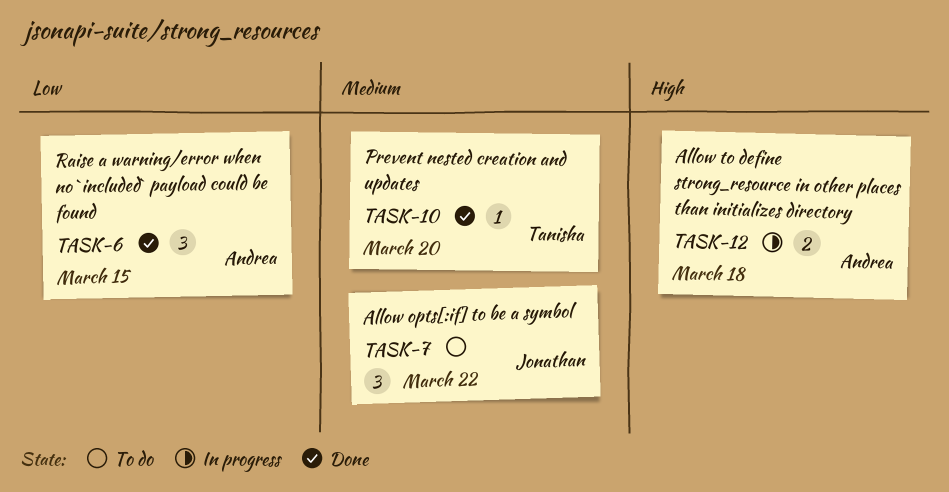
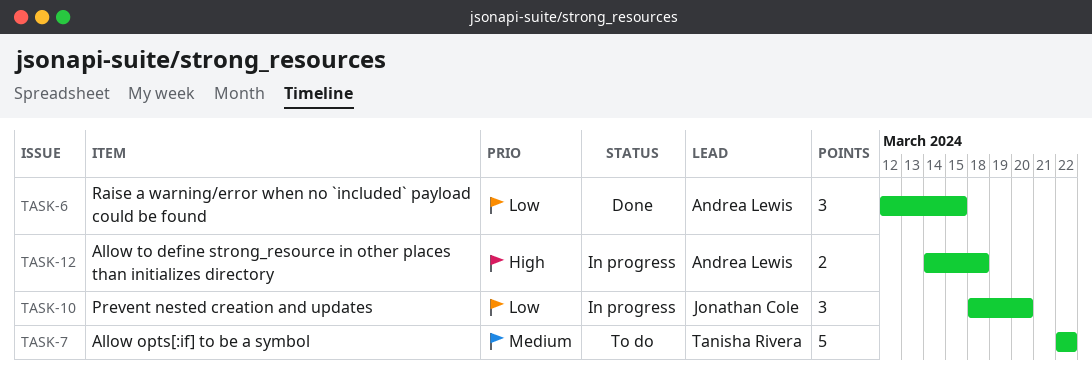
TASK-7, owner: Jonathan Cole -> Tanisha Rivera
TASK-7, estimate: 3 -> 5
TASK-10, status: Done -> In progress
TASK-10, owner: Tanisha Rivera -> Jonathan Cole
TASK-10, priority: Medium -> Low
TASK-10, estimate: 1 -> 3

